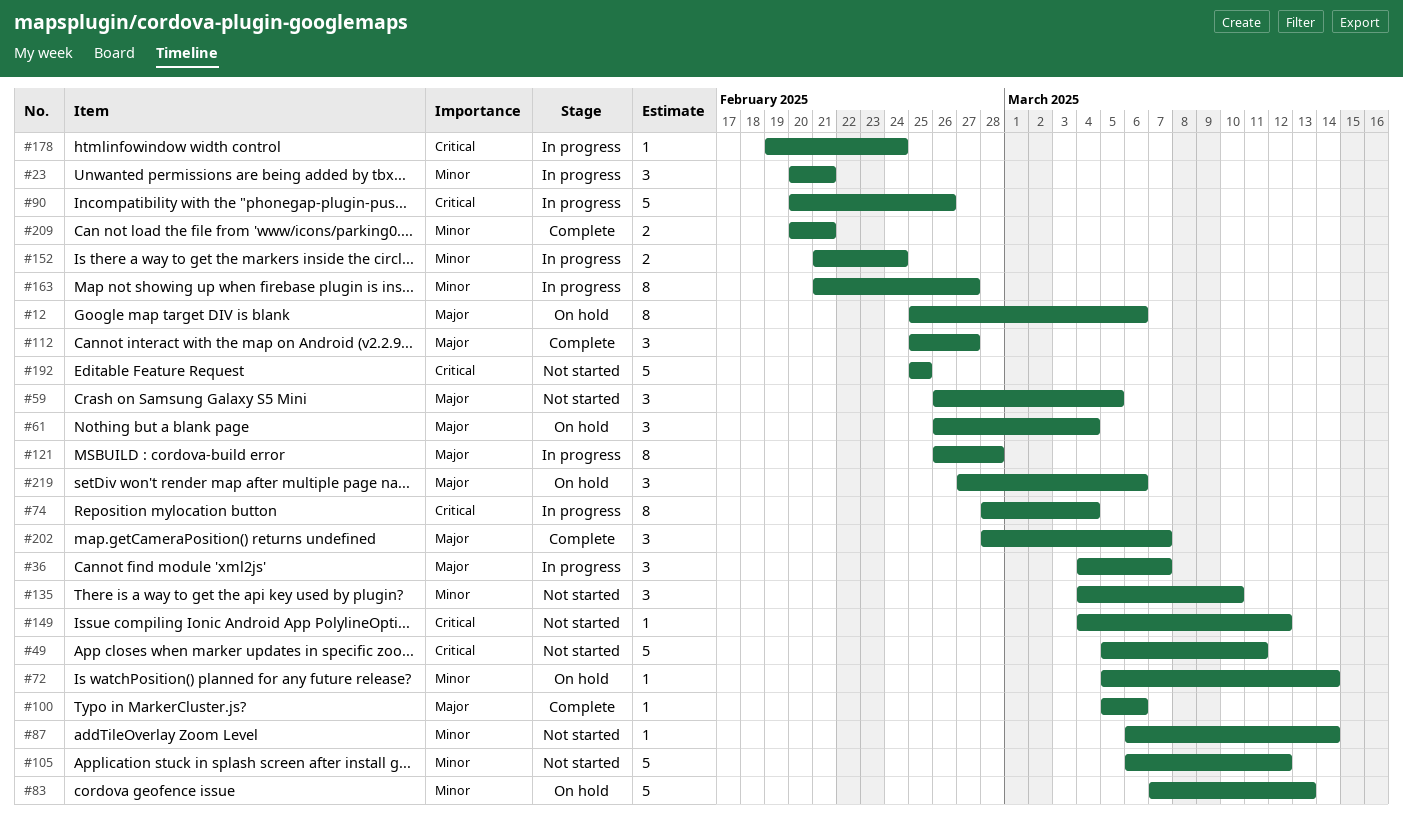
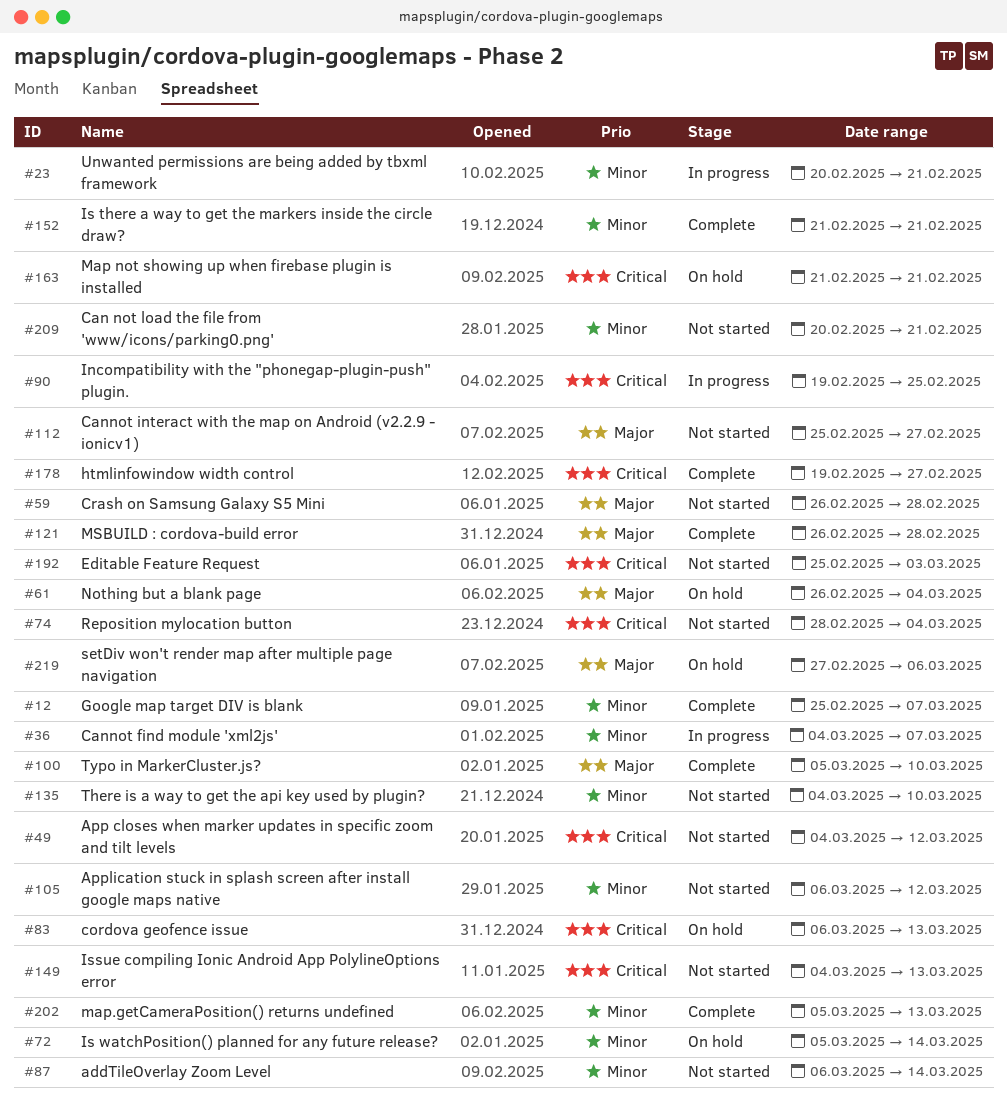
#12, status: On hold -> Complete
#12, priority: Major -> Minor
#12, due: Mar 6 -> Mar 7
#36, priority: Major -> Minor
#49, start: Mar 5 -> Mar 4
#49, due: Mar 11 -> Mar 12
#59, due: Mar 5 -> Feb 28
#74, status: In progress -> Not started
#83, priority: Minor -> Critical
#83, start: Mar 7 -> Mar 6
#90, start: Feb 20 -> Feb 19
#90, due: Feb 26 -> Feb 25
#100, due: Mar 6 -> Mar 10
#112, status: Complete -> Not started
#121, status: In progress -> Complete
#149, due: Mar 12 -> Mar 13
#152, status: In progress -> Complete
#152, due: Feb 24 -> Feb 21
#163, status: In progress -> On hold
#163, priority: Minor -> Critical
#163, due: Feb 27 -> Feb 21
#178, status: In progress -> Complete
#178, due: Feb 24 -> Feb 27
#192, due: Feb 25 -> Mar 3
#202, priority: Major -> Minor
#202, start: Feb 28 -> Mar 5
#202, due: Mar 7 -> Mar 13
#209, status: Complete -> Not started

